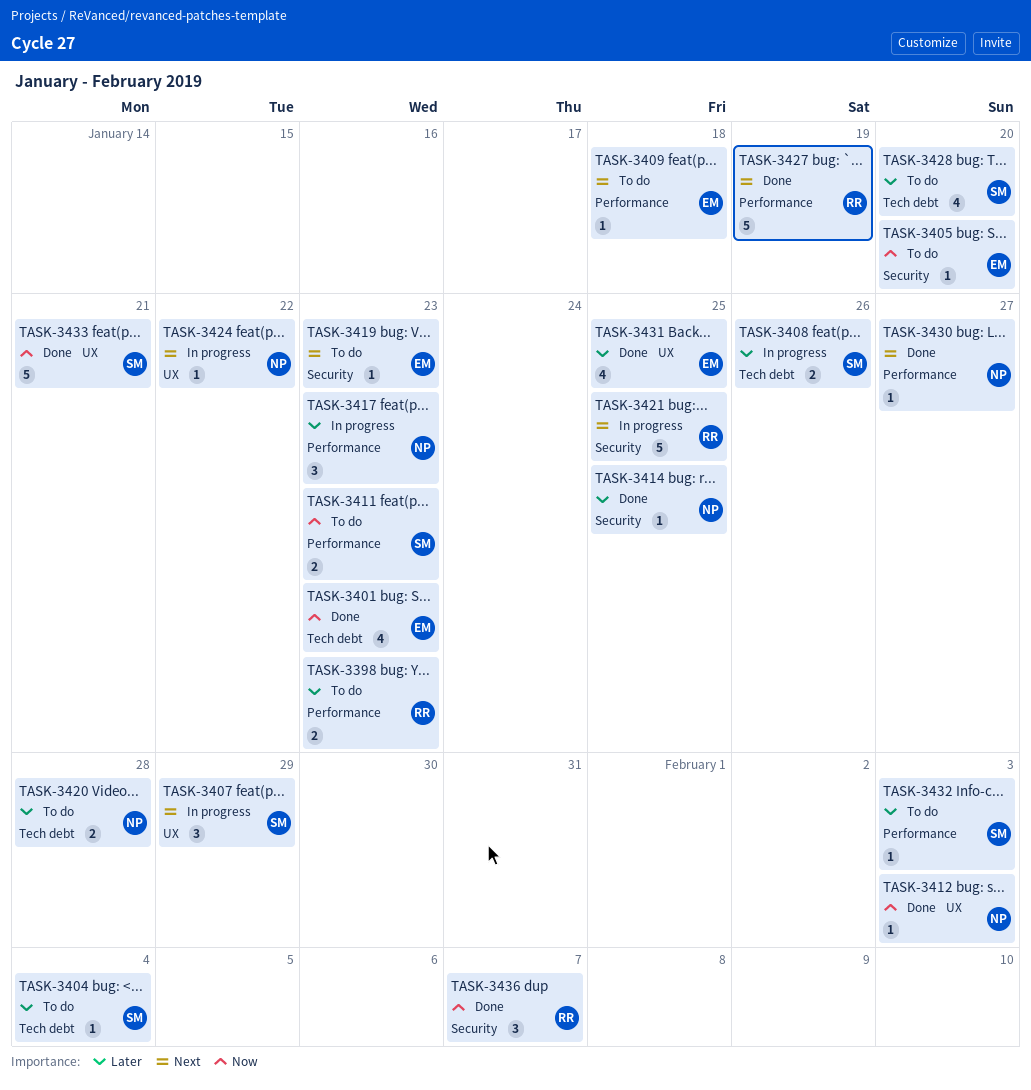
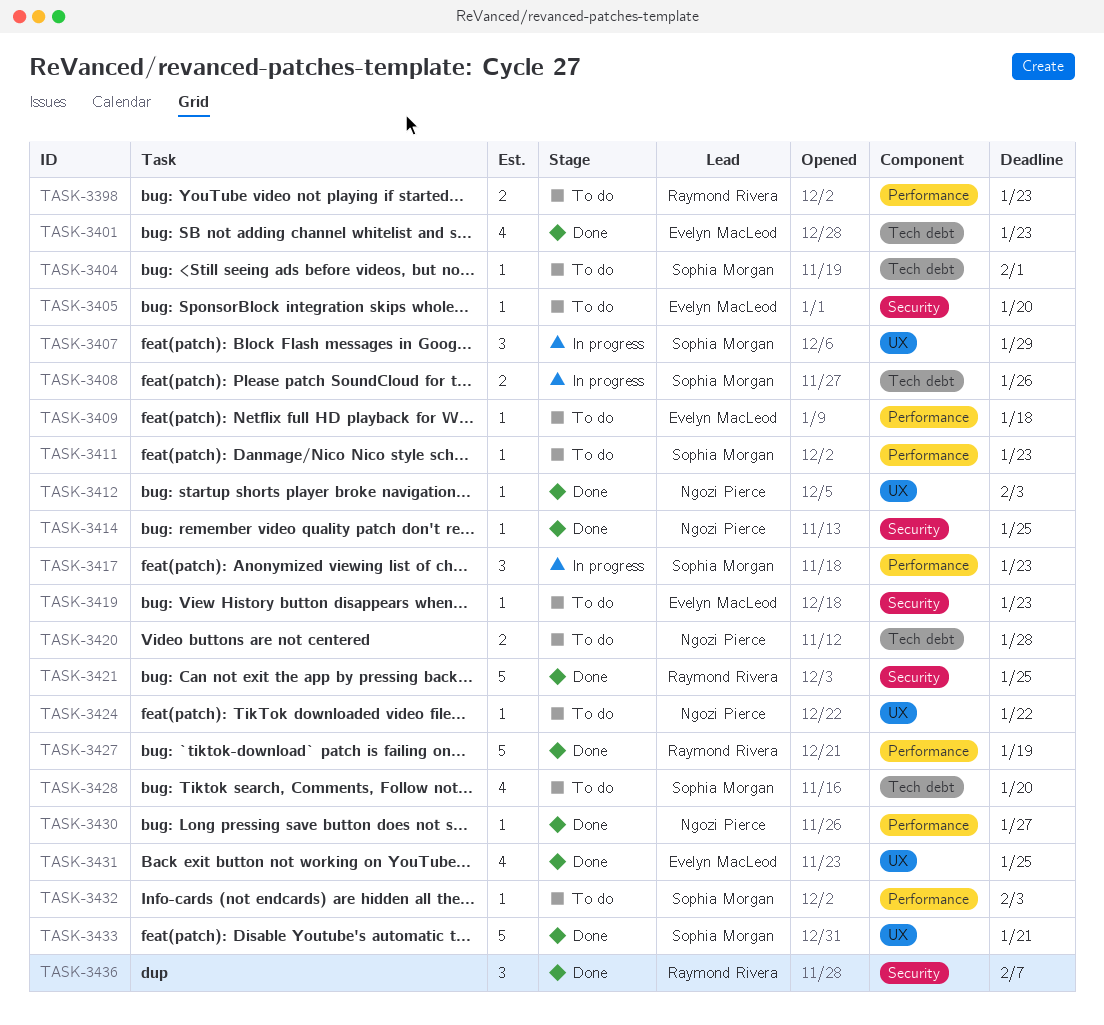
TASK-3404, due: Feb 4 -> Feb 1
TASK-3411, estimate: 2 -> 1
TASK-3417, owner: Ngozi Pierce -> Sophia Morgan
TASK-3421, status: In progress -> Done
TASK-3424, status: In progress -> To do

